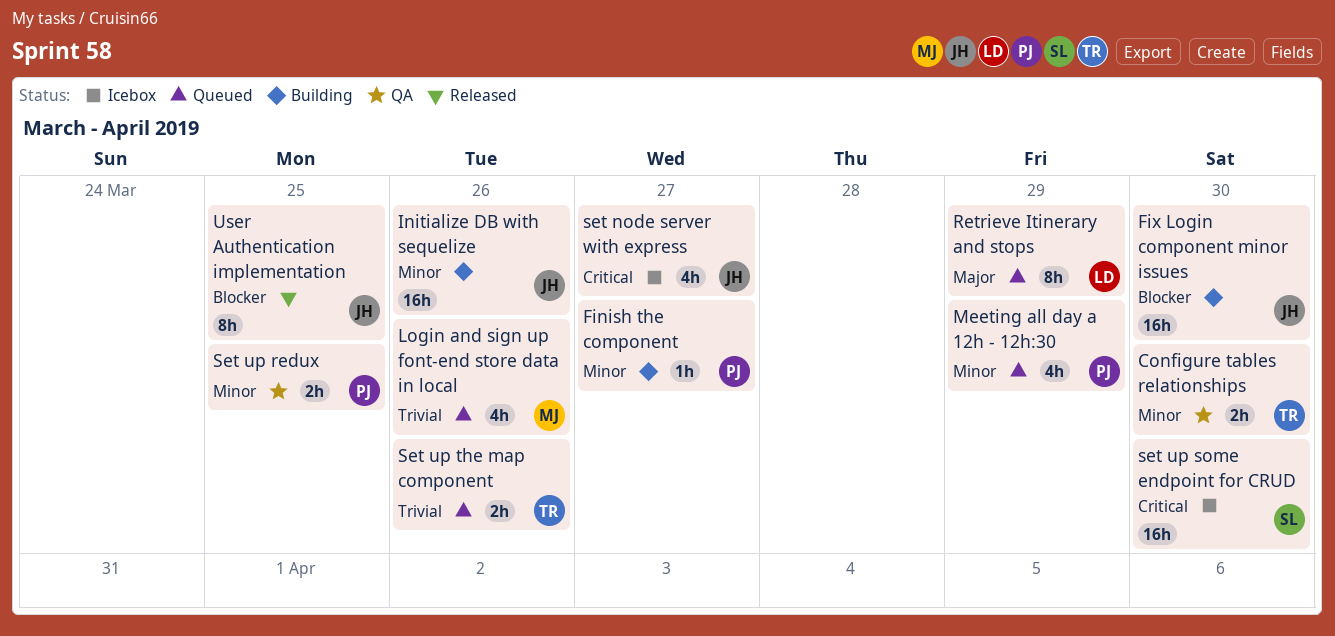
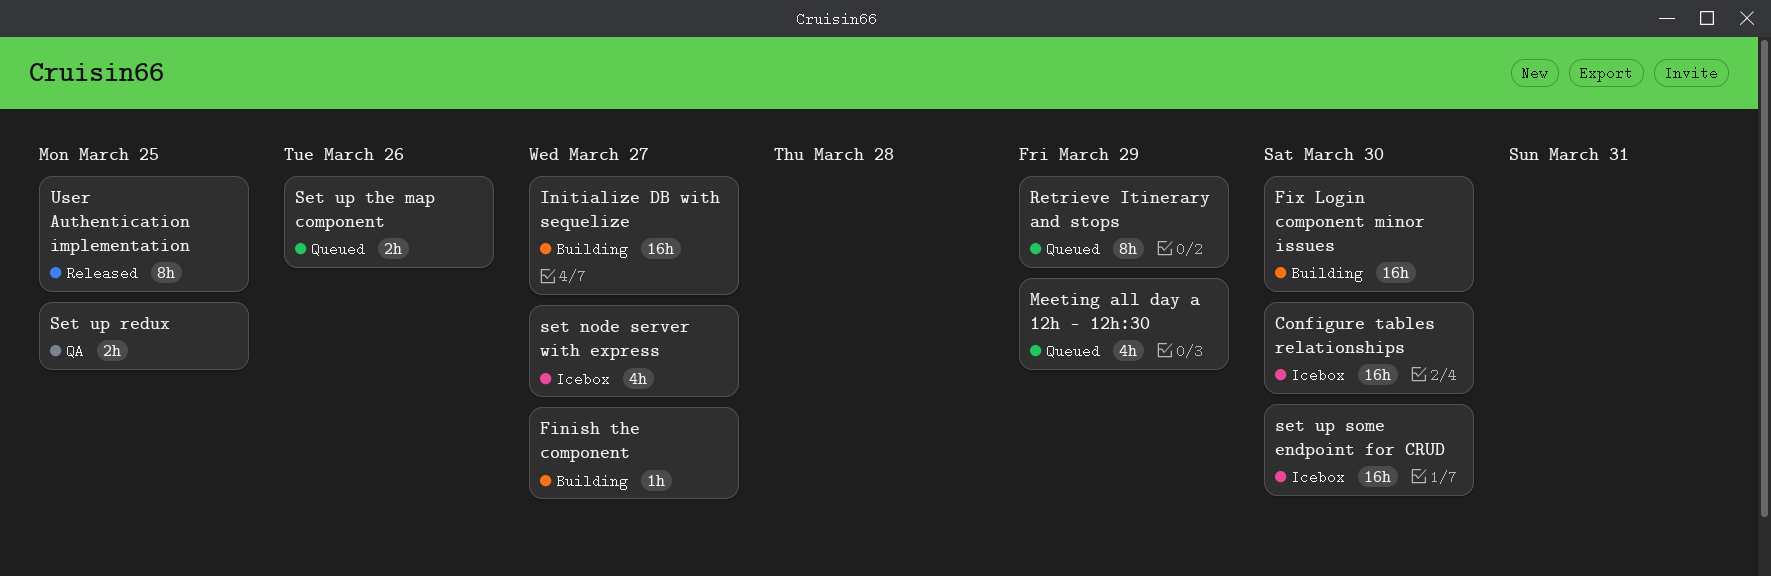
Configure tables relationships, status: QA -> Icebox
Configure tables relationships, estimate: 2h -> 16h
Initialize DB with sequelize, due: Mar 26 -> Mar 27
Login and sign up font-end store data in local: present -> none

